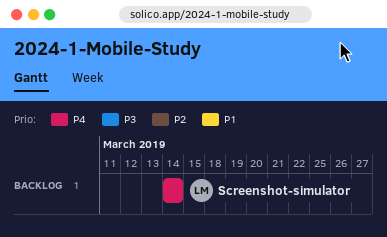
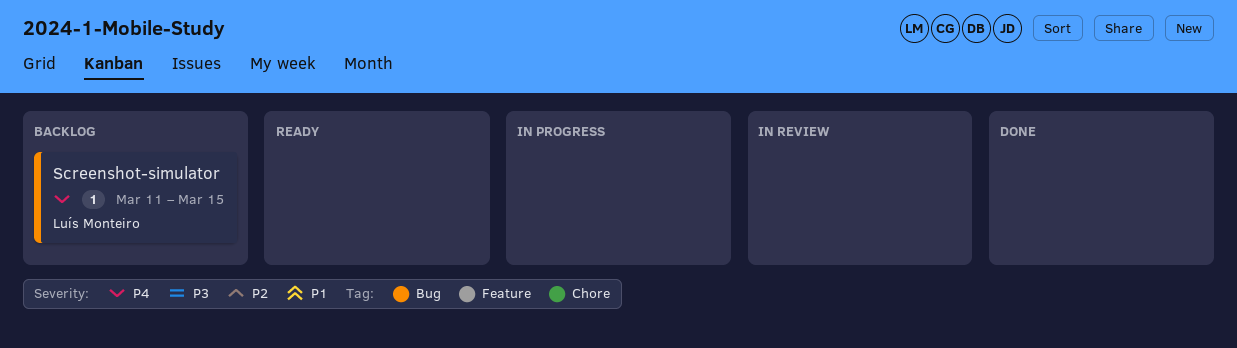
Screenshot-simulator, start: Mar 14 -> Mar 11
Screenshot-simulator, due: Mar 14 -> Mar 15

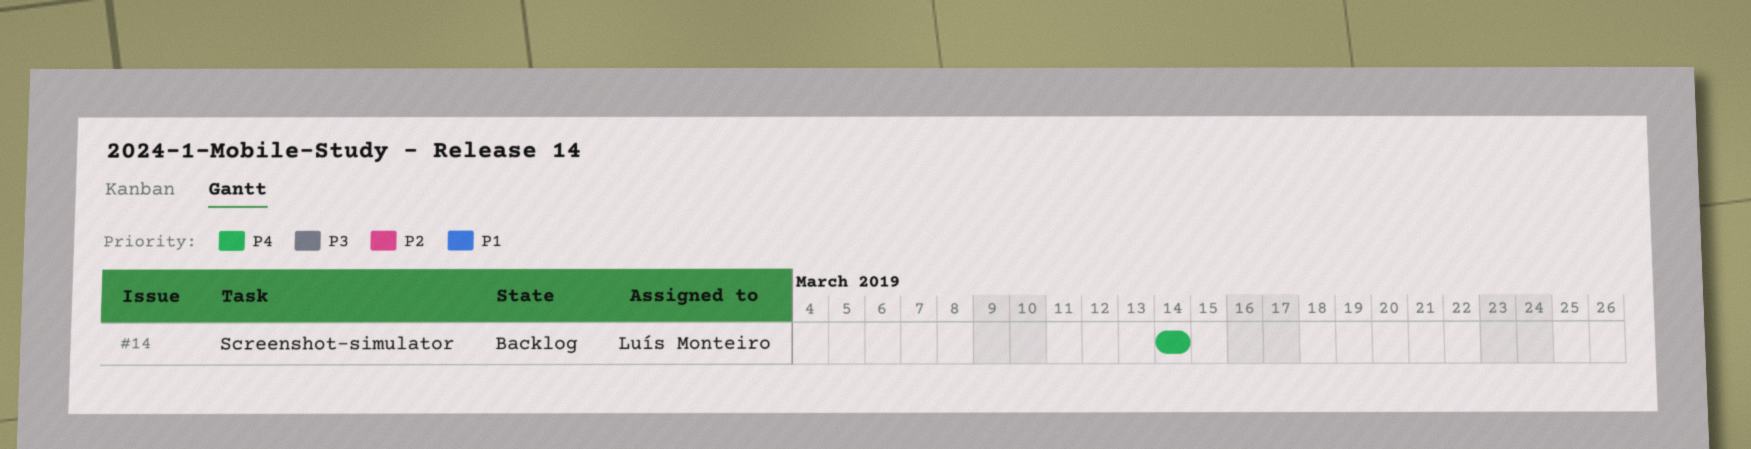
Screenshot-simulator, start: Mar 11 -> Mar 14
Screenshot-simulator, due: Mar 15 -> Mar 14

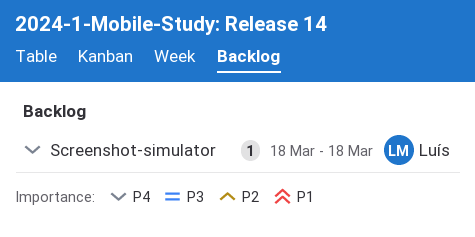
Screenshot-simulator, start: Mar 14 -> Mar 18
Screenshot-simulator, due: Mar 14 -> Mar 18

